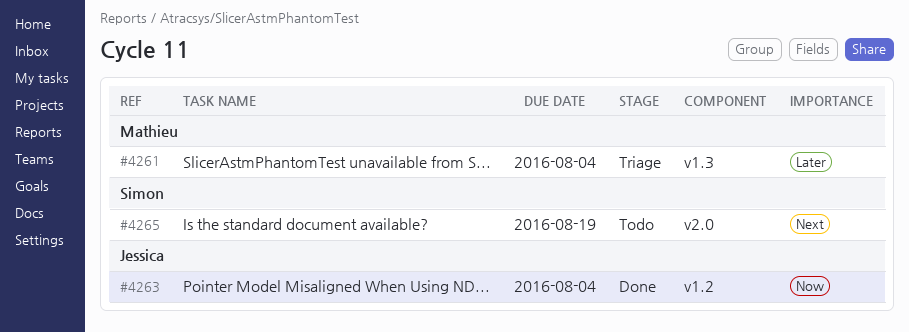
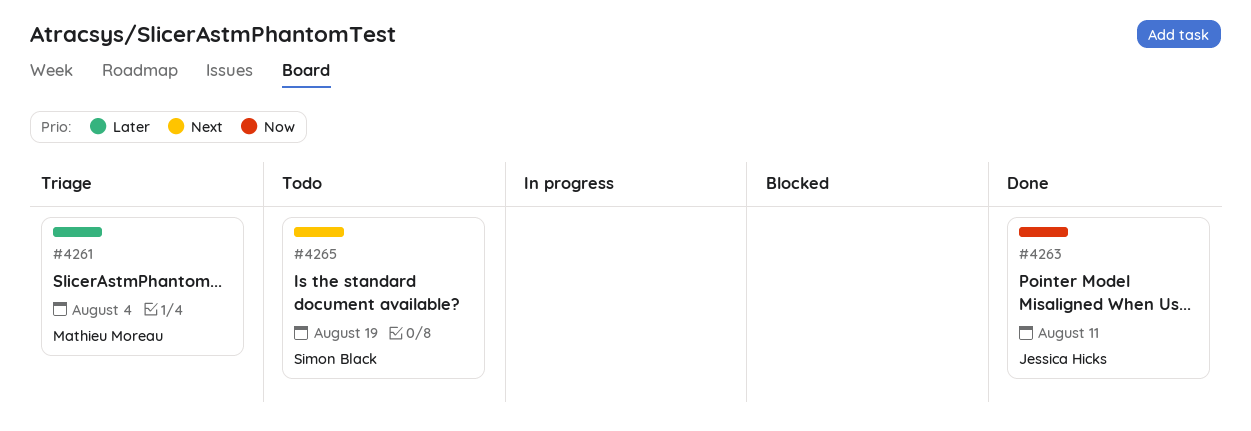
#4263, due: Aug 4 -> Aug 11

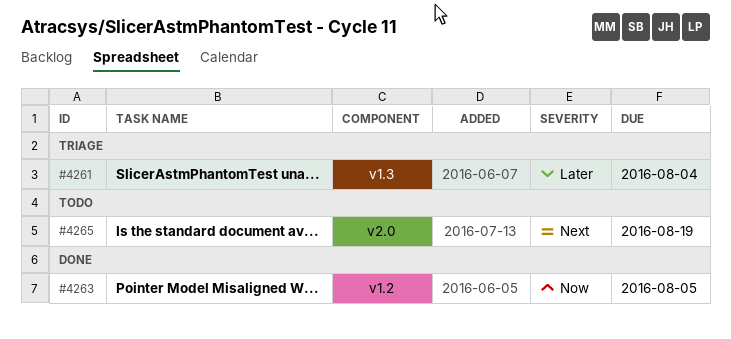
#4263, due: Aug 11 -> Aug 5

